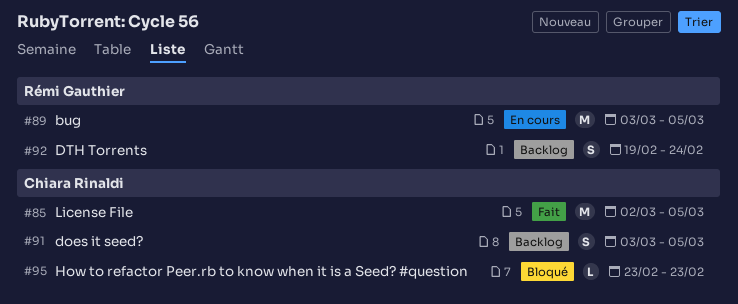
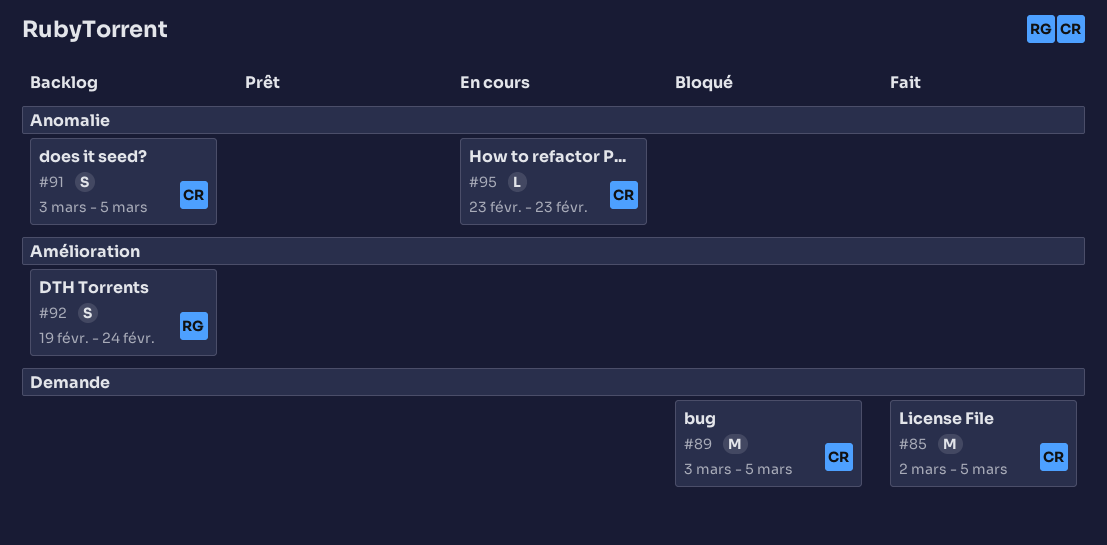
#89, status: En cours -> Bloqué
#89, owner: Rémi Gauthier -> Chiara Rinaldi
#95, status: Bloqué -> En cours

